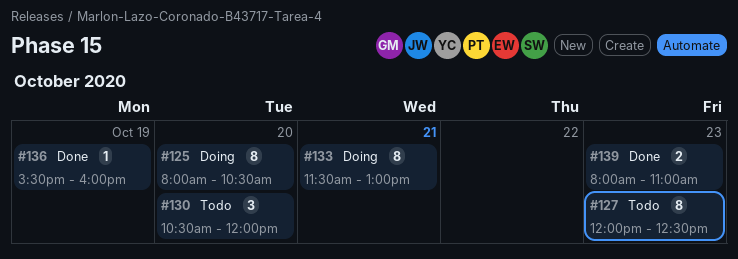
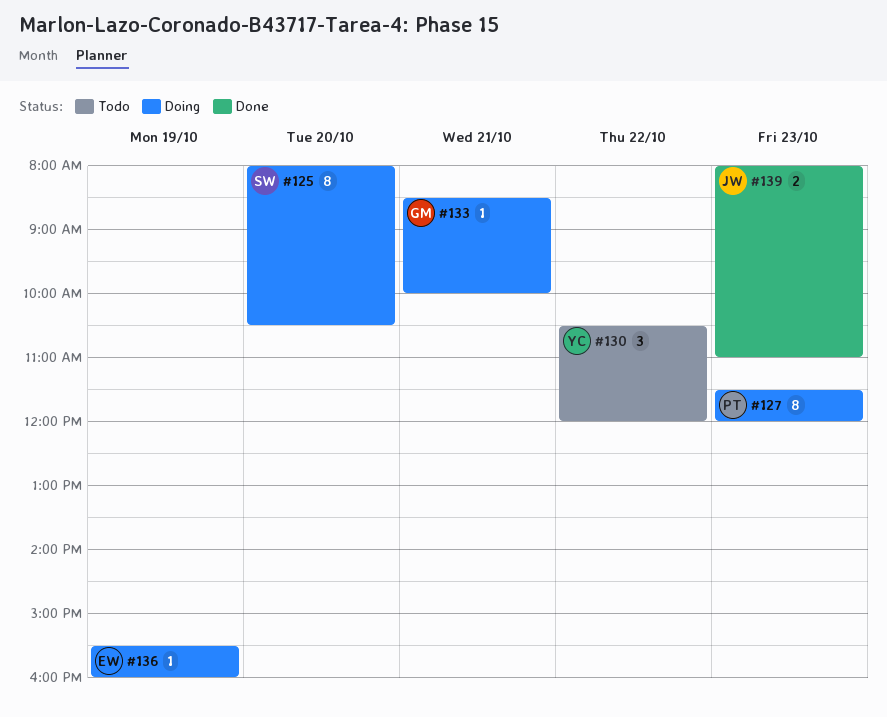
#127, status: Todo -> Doing
#127, begins: 12:00 -> 11:30
#127, ends: 12:30 -> 12:00
#130, day: Oct 20 -> Oct 22
#133, estimate: 8 -> 1
#133, begins: 11:30 -> 08:30
#133, ends: 13:00 -> 10:00
#136, status: Done -> Doing

